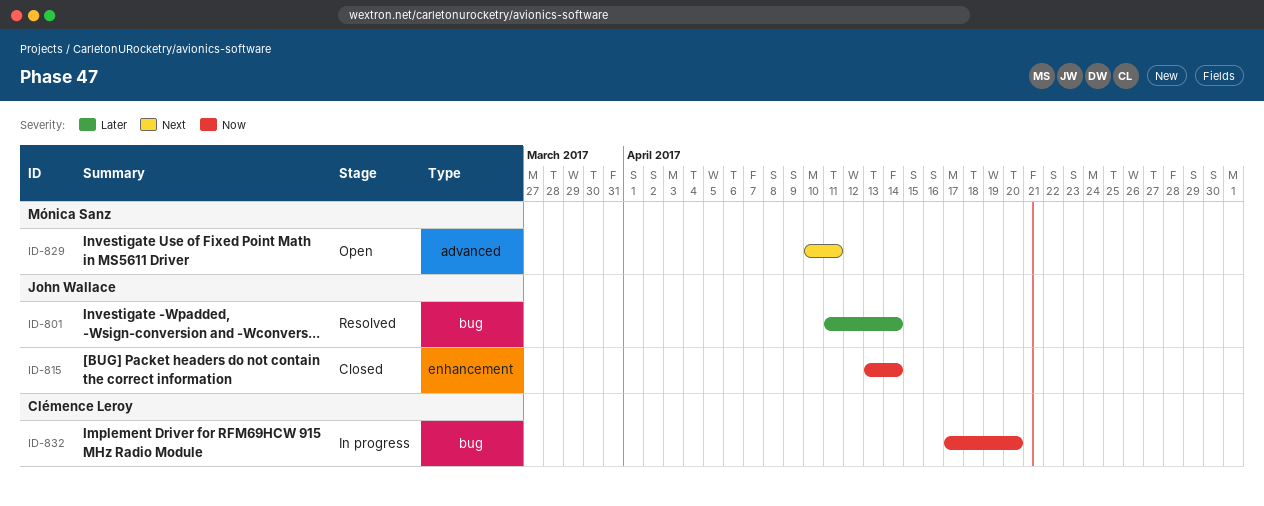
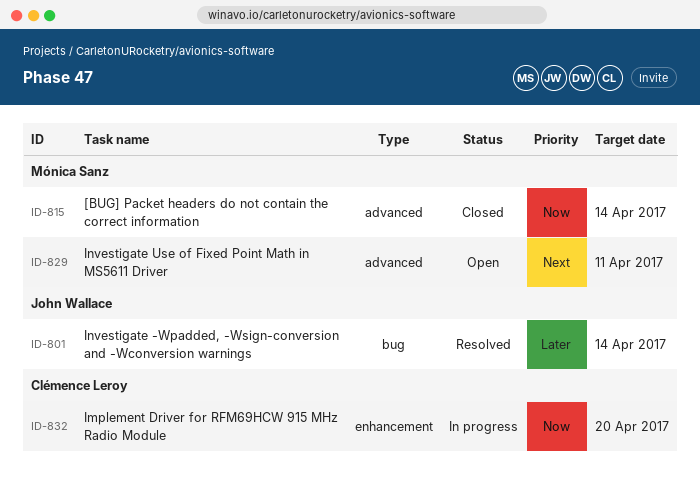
ID-815, owner: John Wallace -> Mónica Sanz
ID-815, label: enhancement -> advanced
ID-832, label: bug -> enhancement

